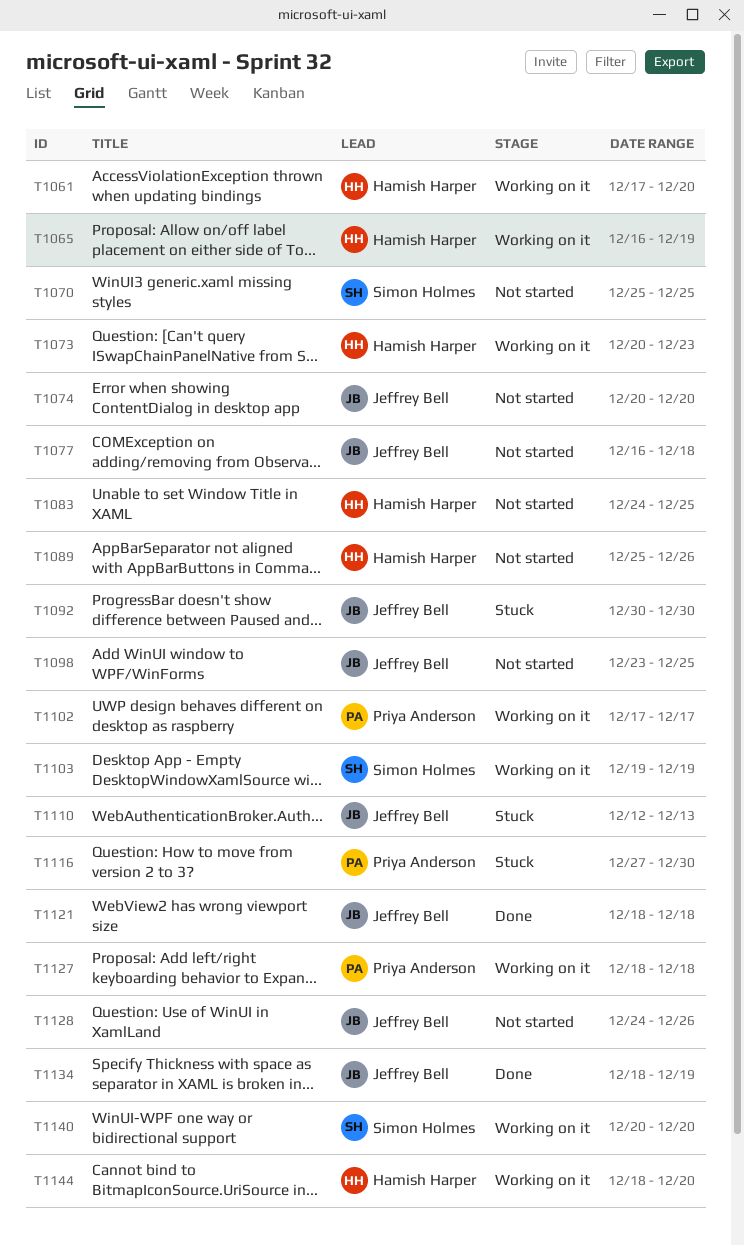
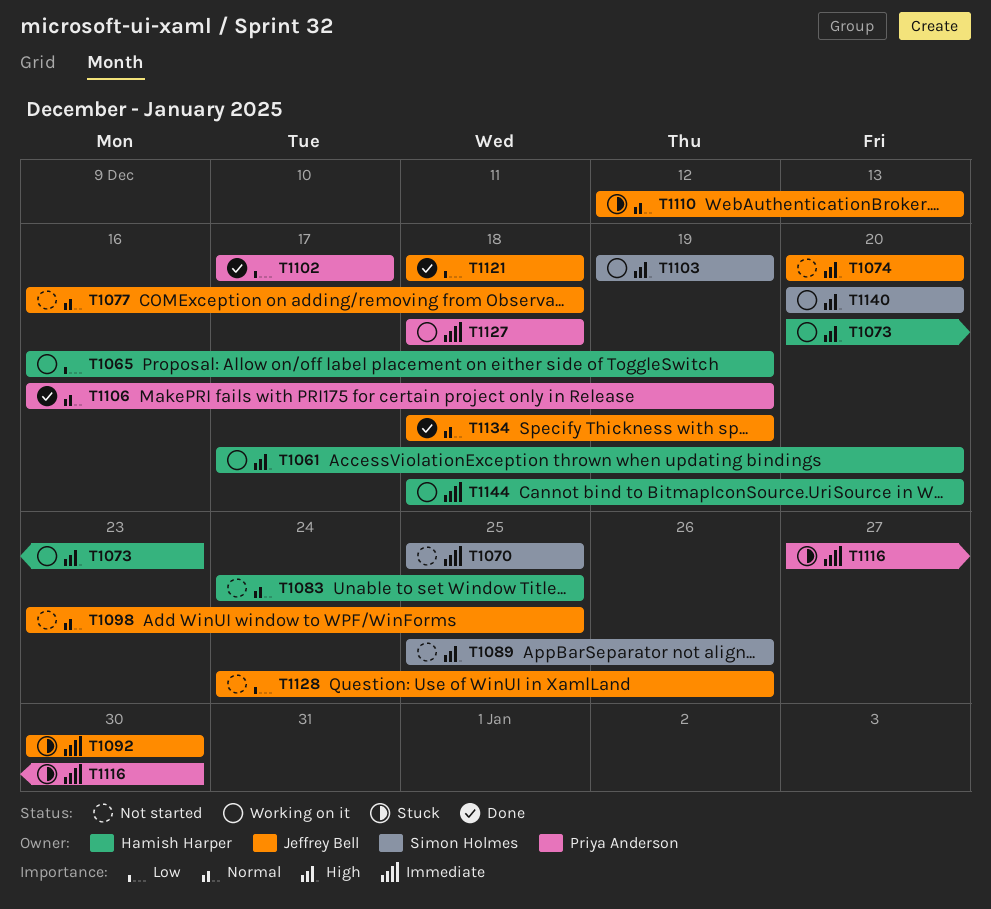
T1089, owner: Hamish Harper -> Simon Holmes
T1102, status: Working on it -> Done
T1106: none -> present

